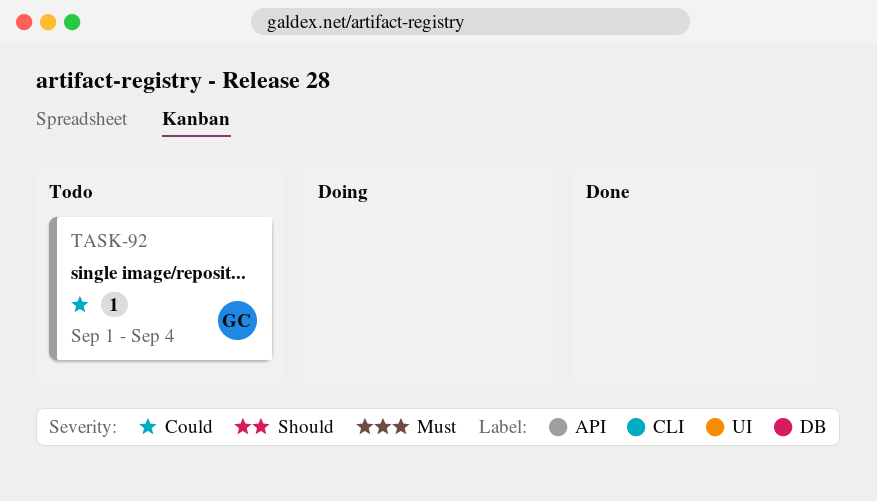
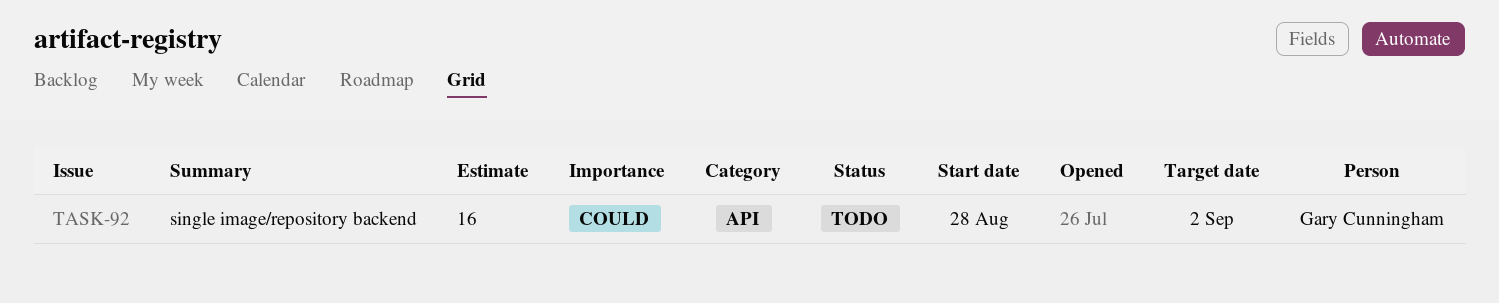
TASK-92, estimate: 1 -> 16
TASK-92, start: Sep 1 -> Aug 28
TASK-92, due: Sep 4 -> Sep 2

